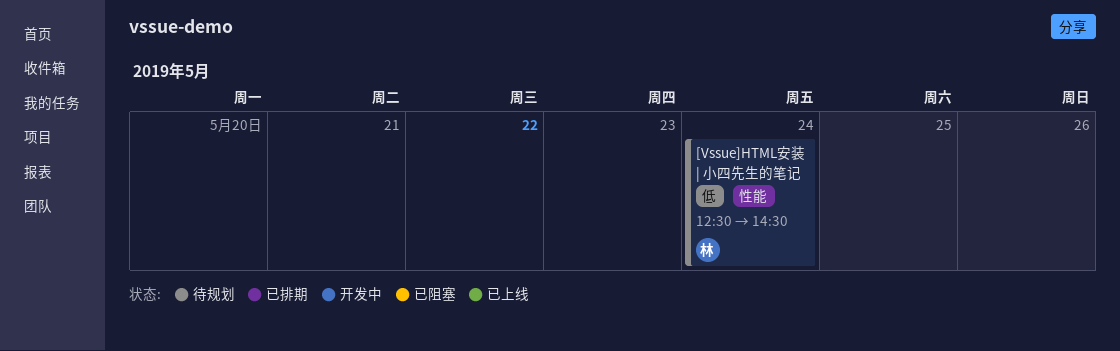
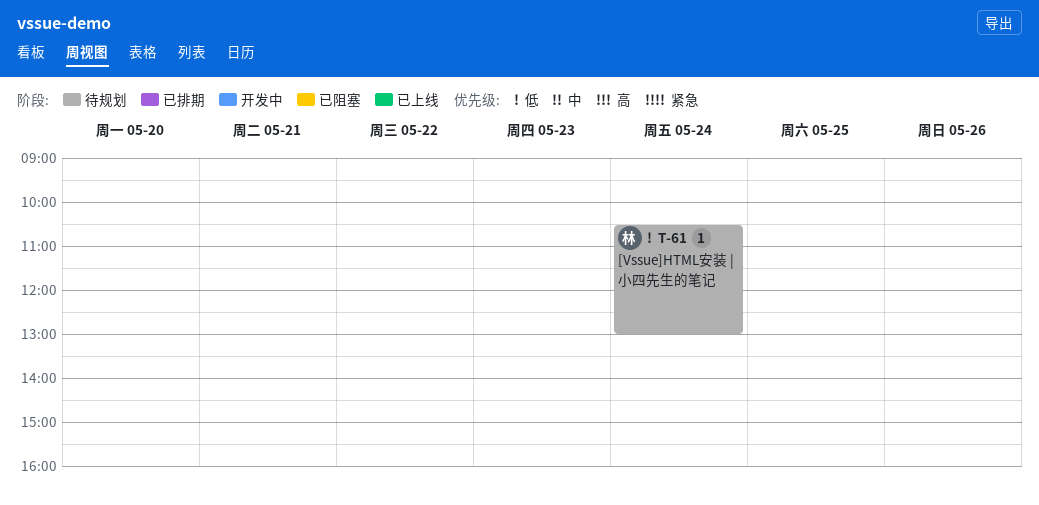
[Vssue]HTML安装 | 小四先生的笔记, begins: 12:30 -> 10:30
[Vssue]HTML安装 | 小四先生的笔记, ends: 14:30 -> 13:00

